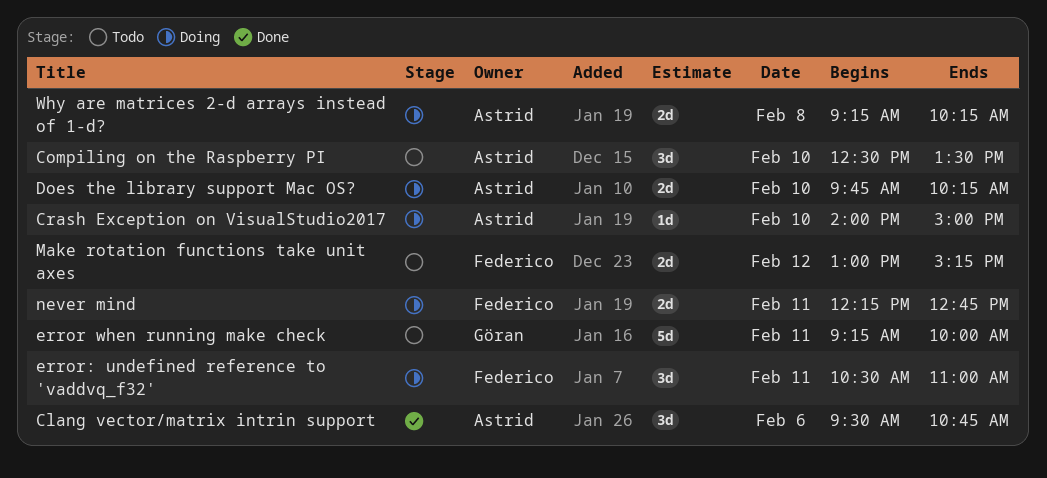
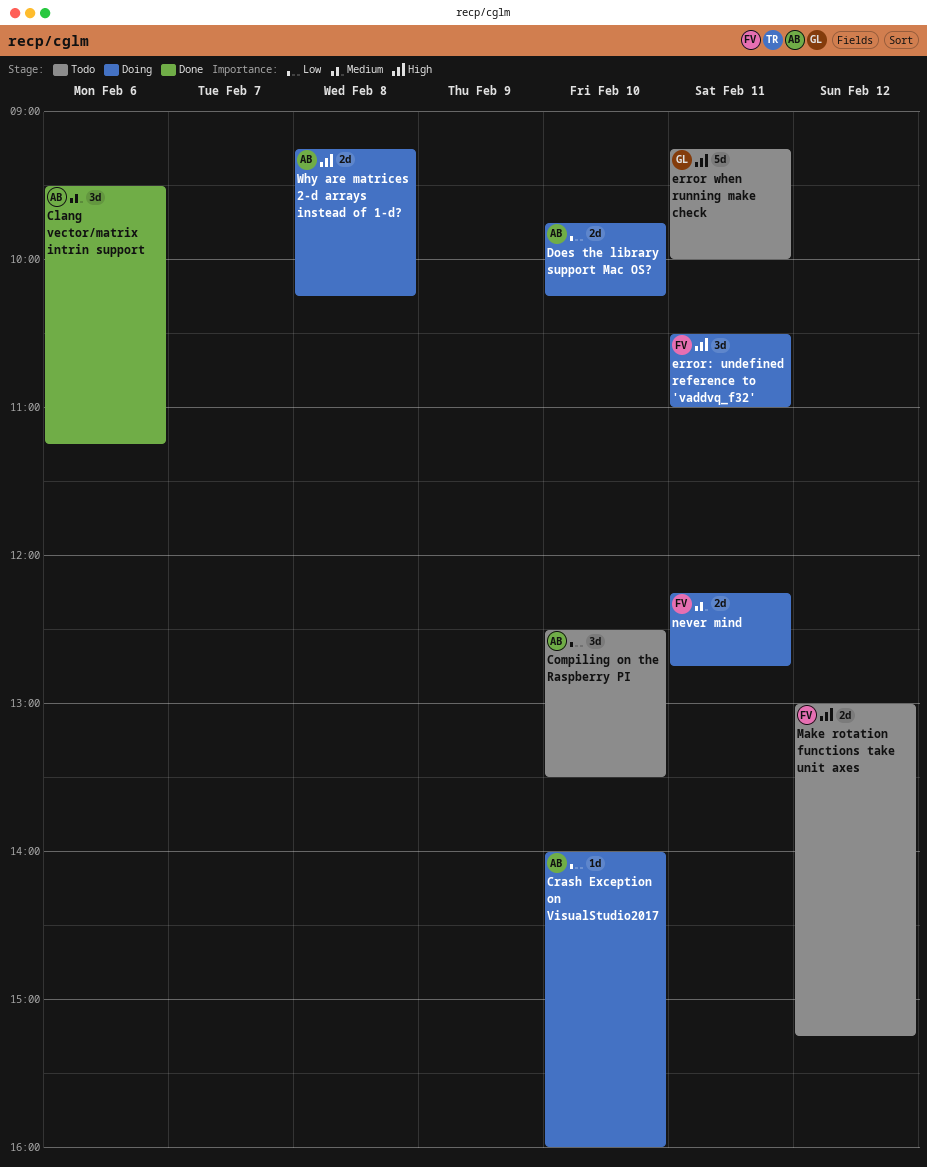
Clang vector/matrix intrin support, ends: 10:45 -> 11:15
Crash Exception on VisualStudio2017, ends: 15:00 -> 16:00

